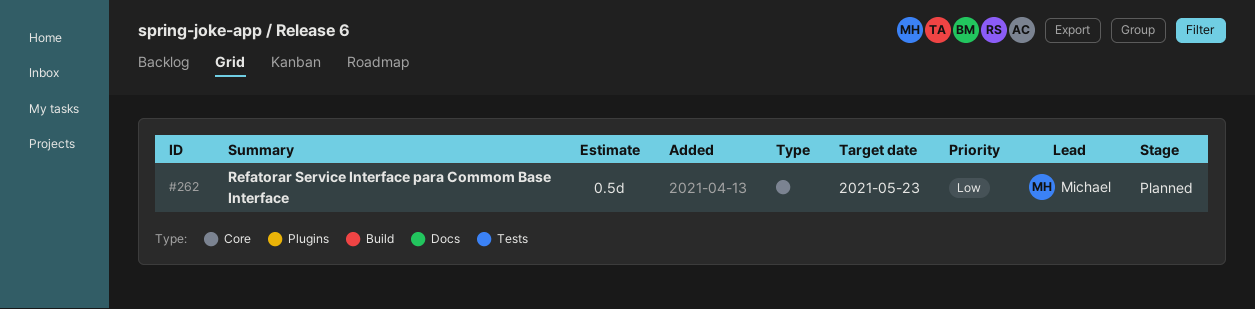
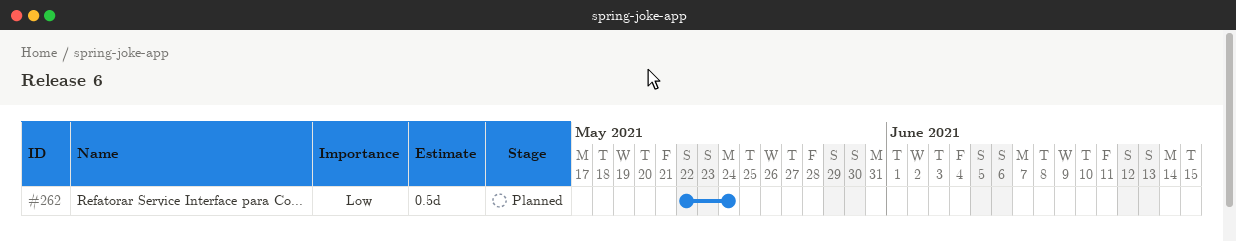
#262, due: May 23 -> May 24

